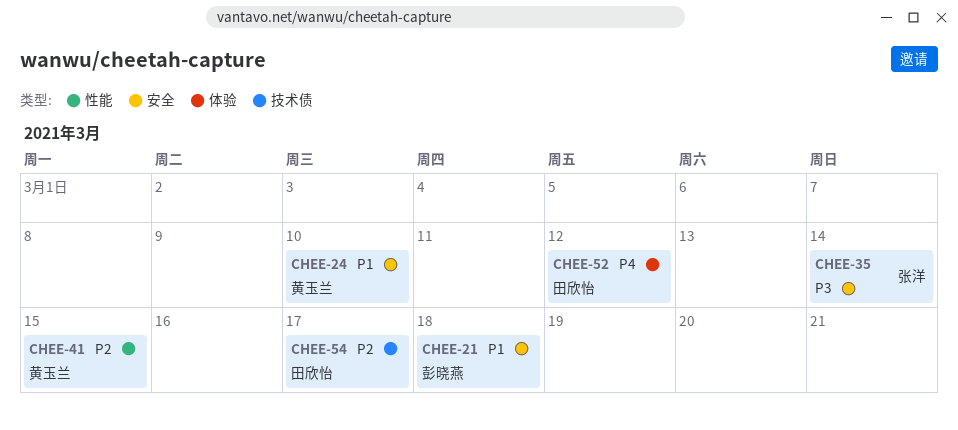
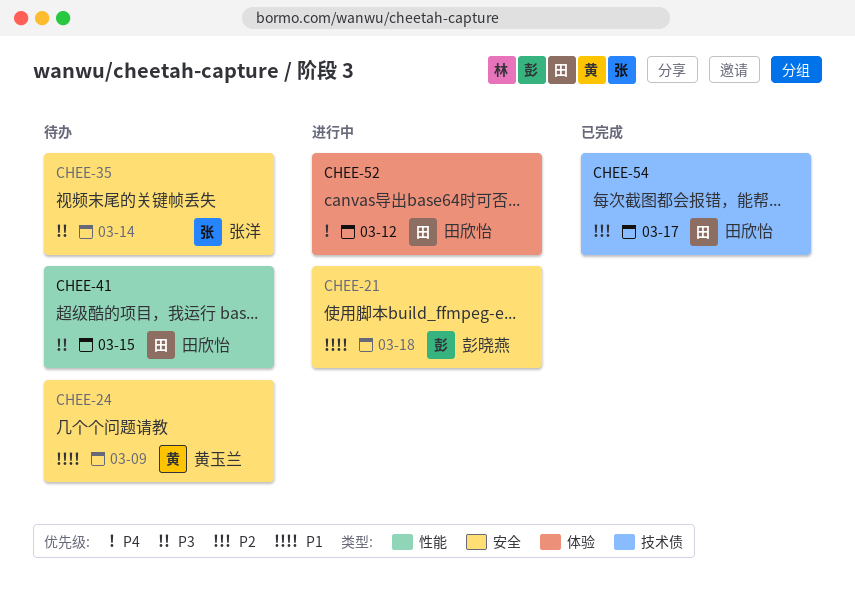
CHEE-24, due: Mar 10 -> Mar 9
CHEE-41, owner: 黄玉兰 -> 田欣怡
CHEE-41, priority: P2 -> P3

